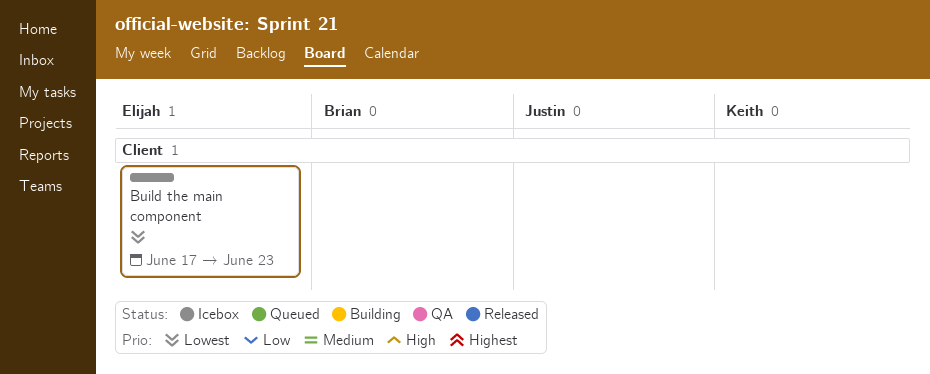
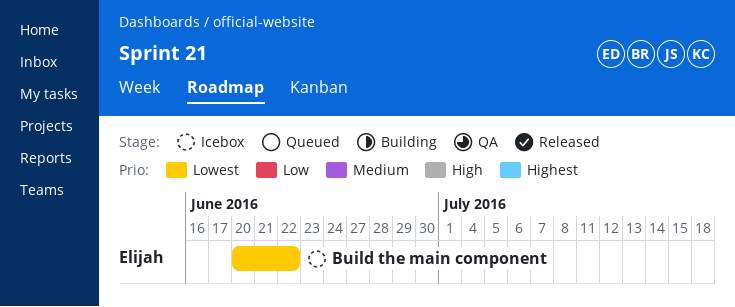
Build the main component, start: Jun 17 -> Jun 20
Build the main component, due: Jun 23 -> Jun 22

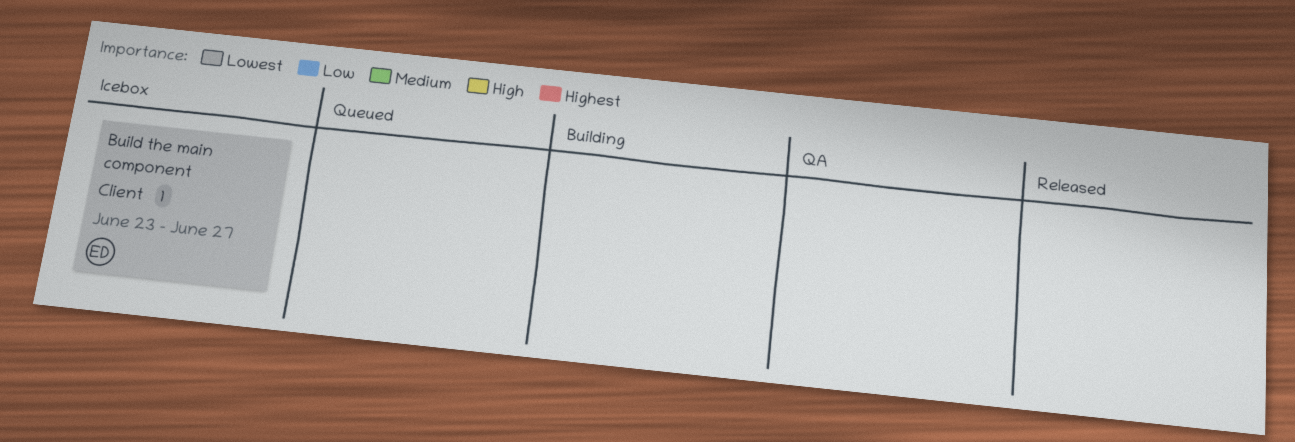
Build the main component, start: Jun 20 -> Jun 23
Build the main component, due: Jun 22 -> Jun 27

